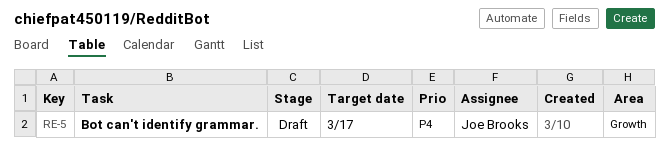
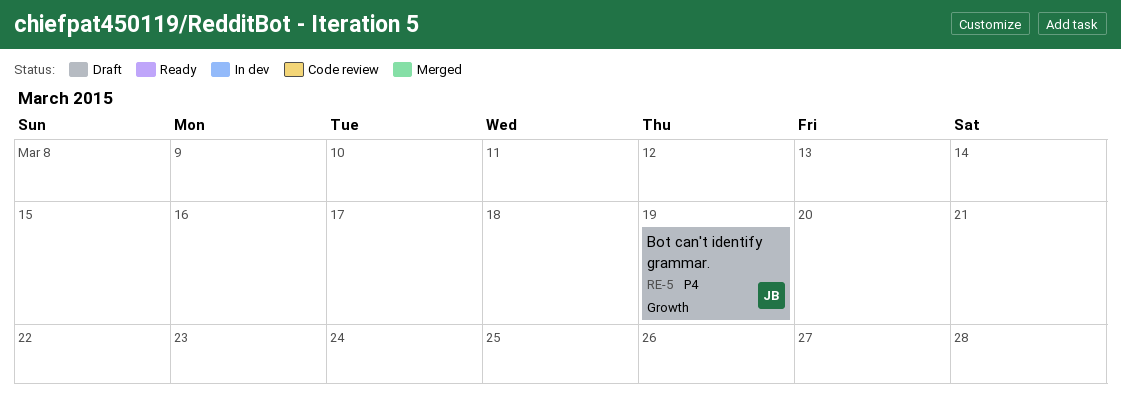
RE-5, due: Mar 17 -> Mar 19

